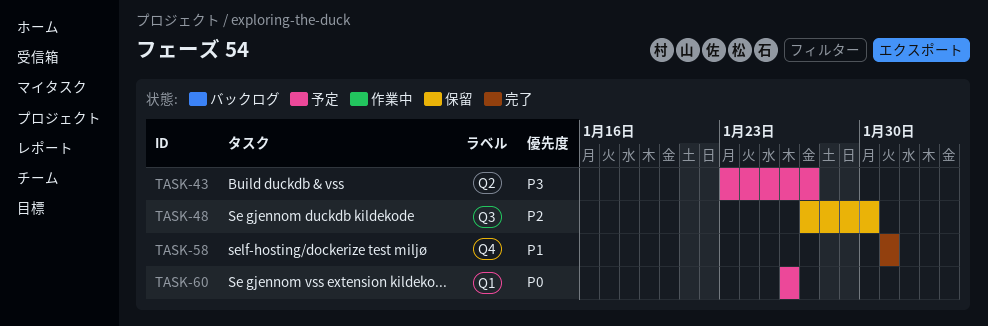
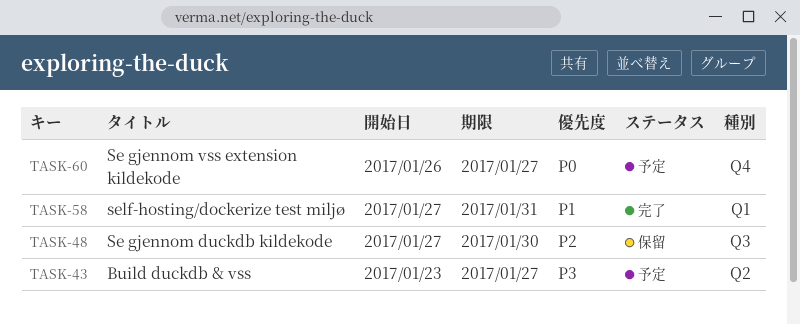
TASK-58, label: Q4 -> Q1
TASK-58, start: Jan 31 -> Jan 27
TASK-60, label: Q1 -> Q4
TASK-60, due: Jan 26 -> Jan 27

